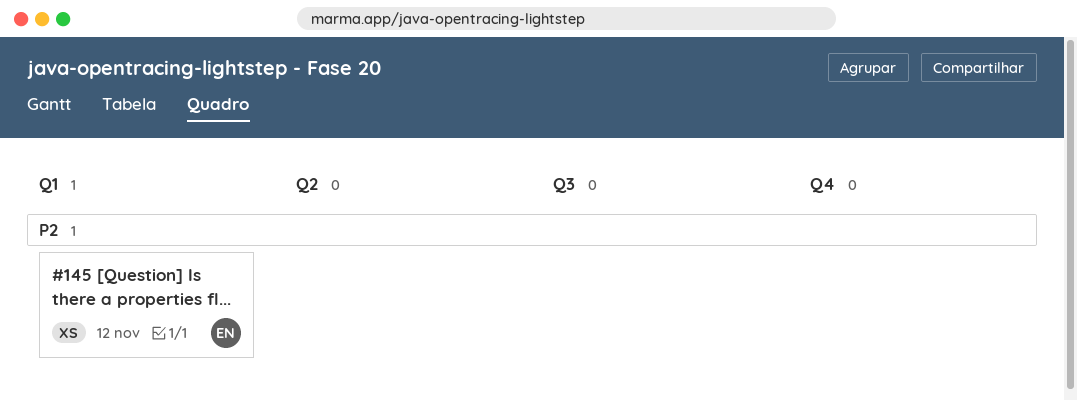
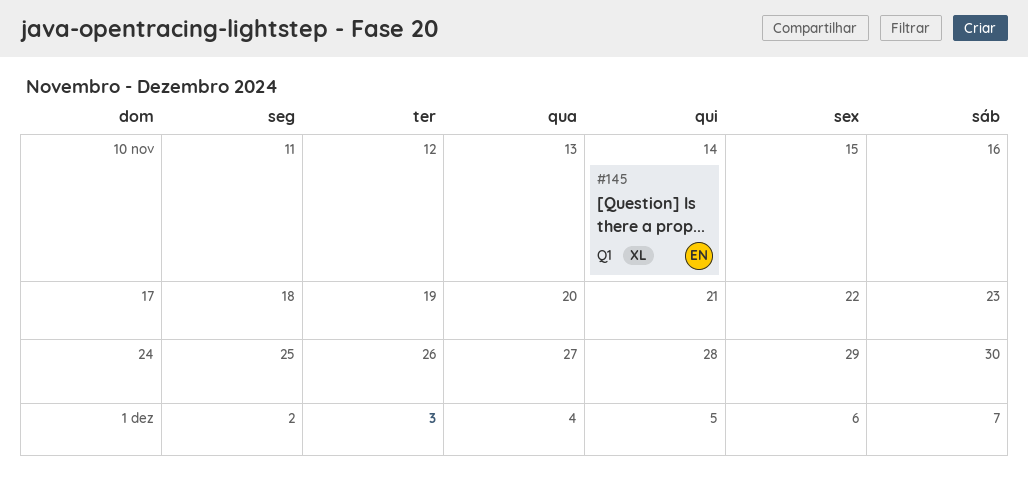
#145, estimate: XS -> XL
#145, due: Nov 12 -> Nov 14

